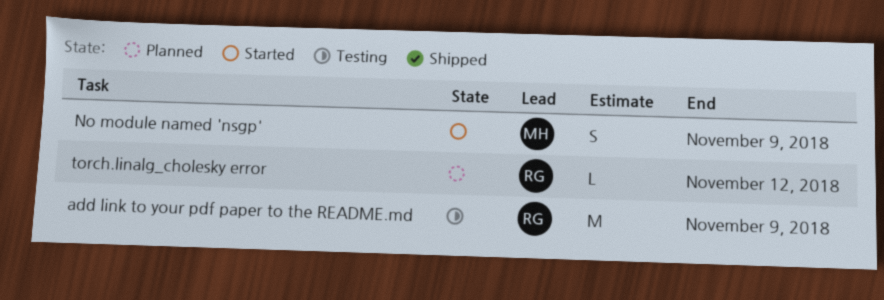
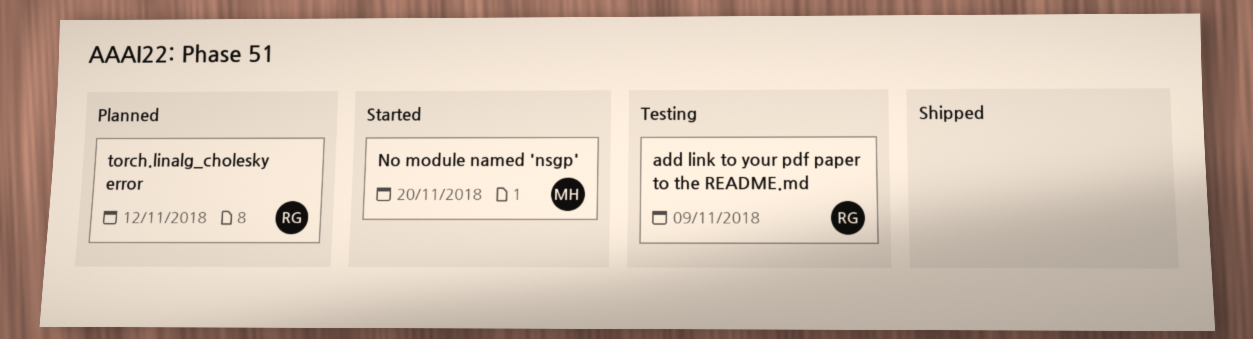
No module named 'nsgp', due: Nov 9 -> Nov 20

